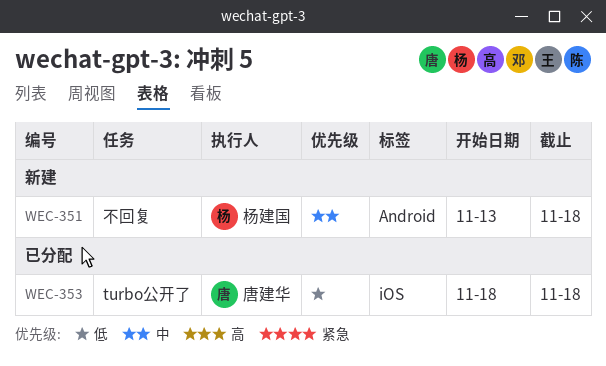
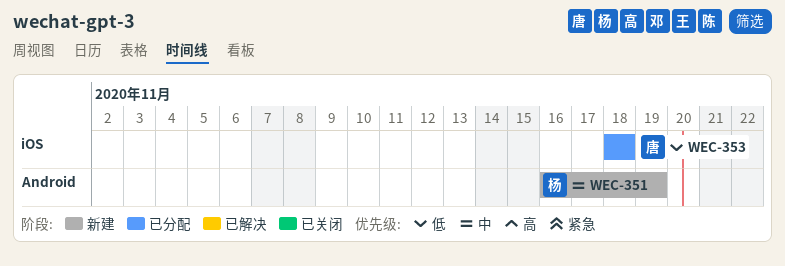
WEC-351, start: Nov 13 -> Nov 16
WEC-351, due: Nov 18 -> Nov 19

